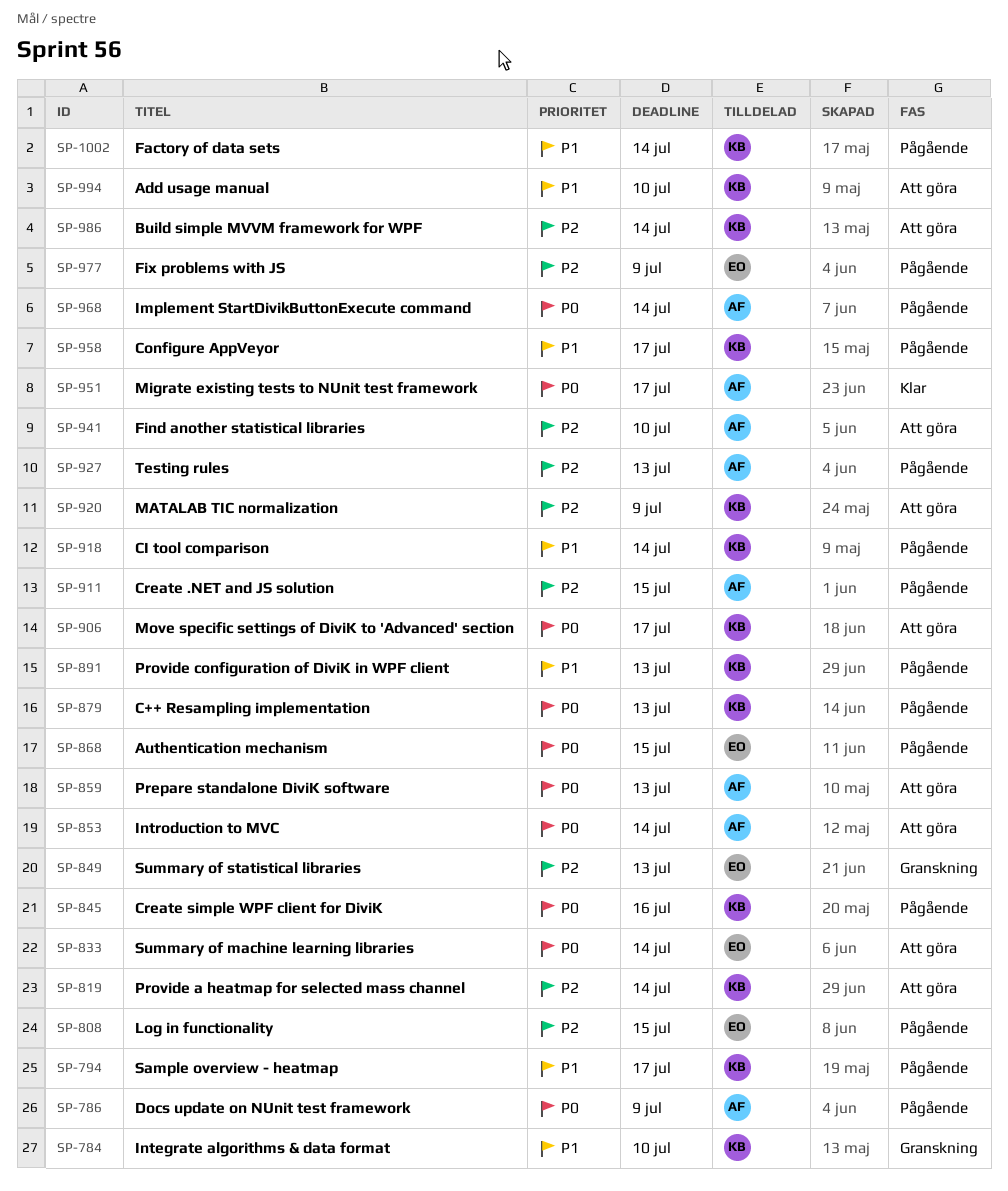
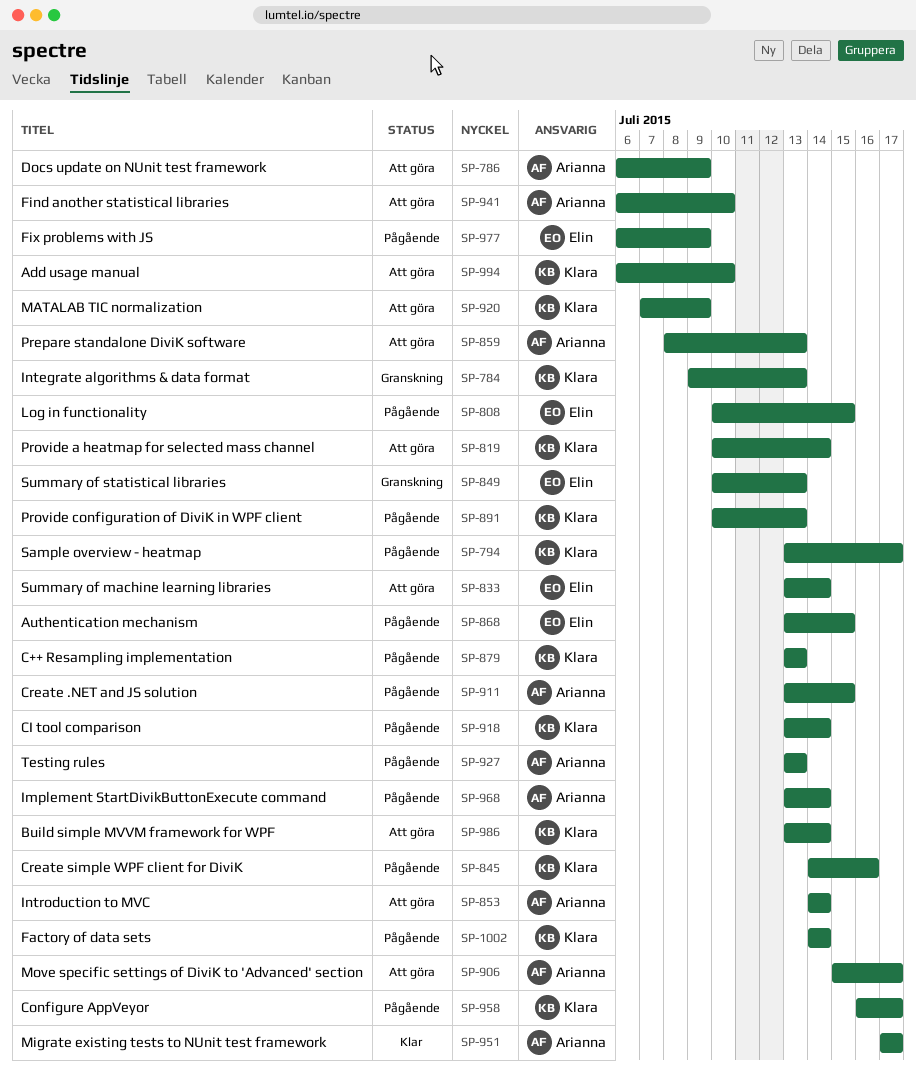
SP-784, due: Jul 10 -> Jul 13
SP-786, status: Pågående -> Att göra
SP-906, owner: Klara -> Arianna

